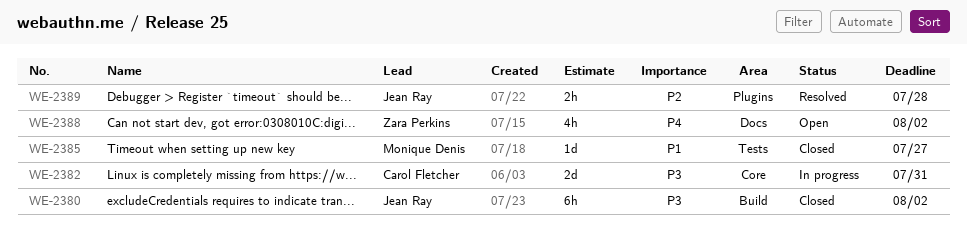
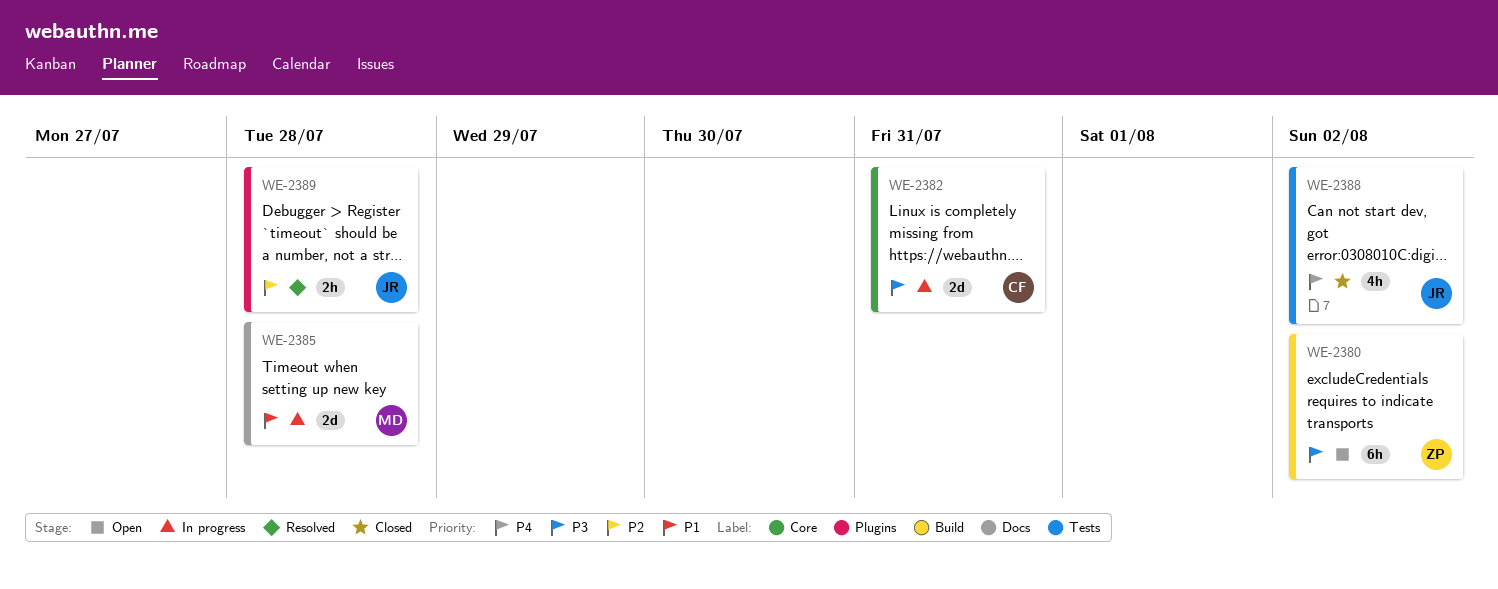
WE-2380, status: Closed -> Open
WE-2380, owner: Jean Ray -> Zara Perkins
WE-2385, status: Closed -> In progress
WE-2385, label: Tests -> Docs
WE-2385, estimate: 1d -> 2d
WE-2385, due: Jul 27 -> Jul 28
WE-2388, status: Open -> Closed
WE-2388, owner: Zara Perkins -> Jean Ray
WE-2388, label: Docs -> Tests

